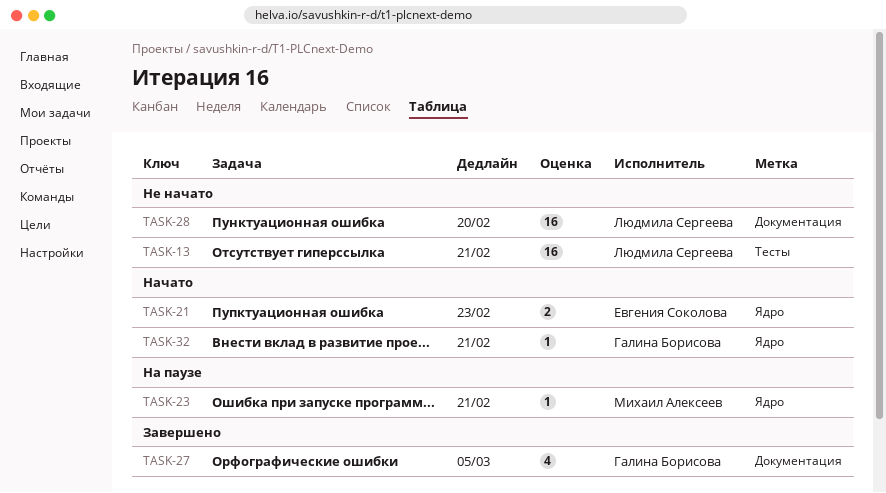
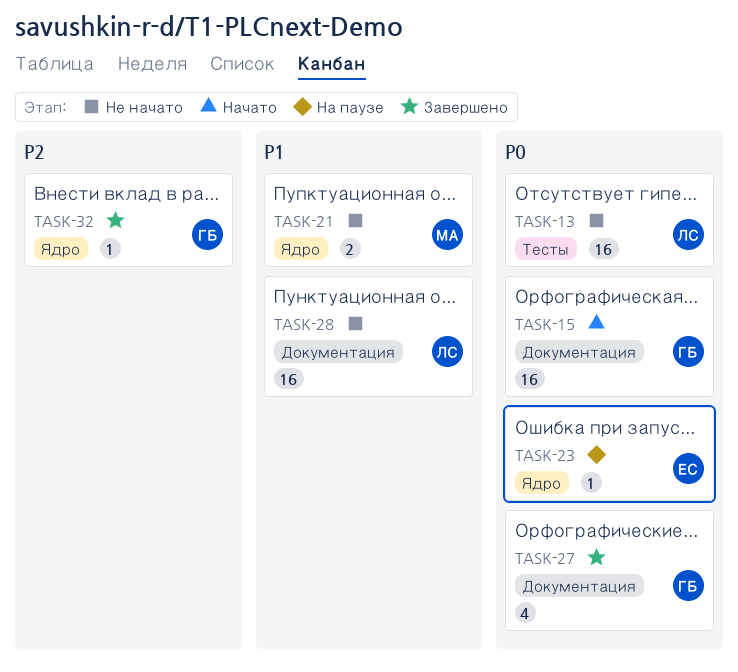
TASK-15: none -> present
TASK-21, status: Начато -> Не начато
TASK-21, owner: Евгения Соколова -> Михаил Алексеев
TASK-23, owner: Михаил Алексеев -> Евгения Соколова
TASK-32, status: Начато -> Завершено

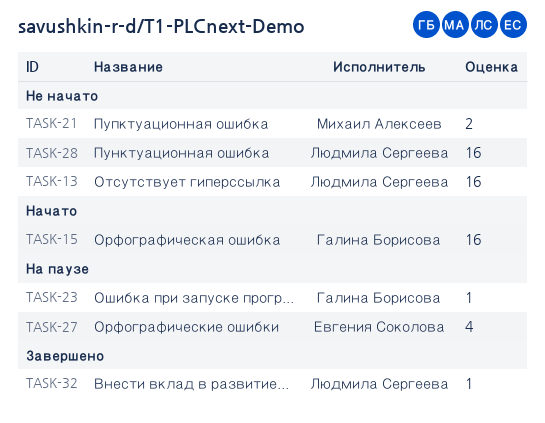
TASK-23, owner: Евгения Соколова -> Галина Борисова
TASK-27, status: Завершено -> На паузе
TASK-27, owner: Галина Борисова -> Евгения Соколова
TASK-32, owner: Галина Борисова -> Людмила Сергеева

